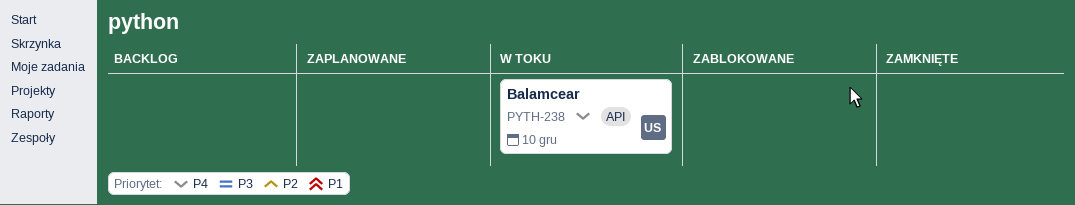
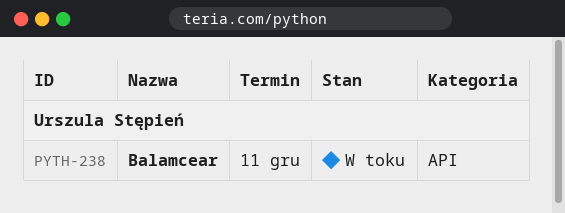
PYTH-238, due: Dec 10 -> Dec 11

